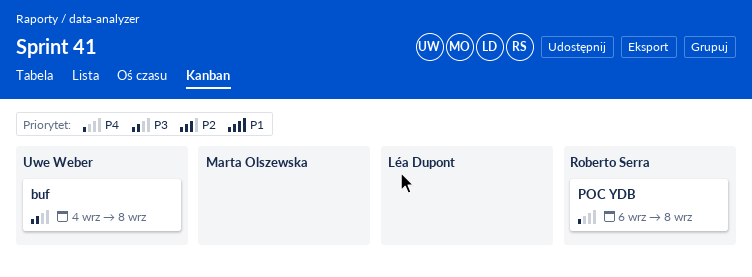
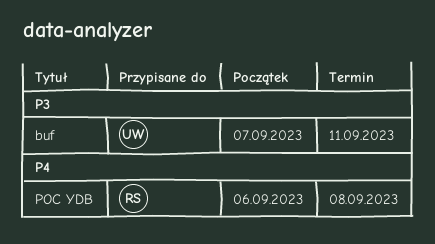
buf, start: Sep 4 -> Sep 7
buf, due: Sep 8 -> Sep 11

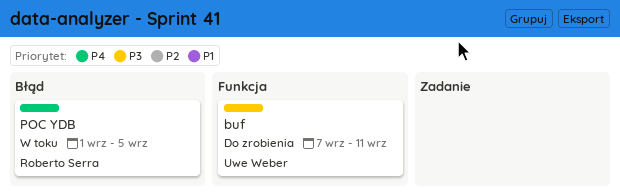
POC YDB, start: Sep 6 -> Sep 1
POC YDB, due: Sep 8 -> Sep 5

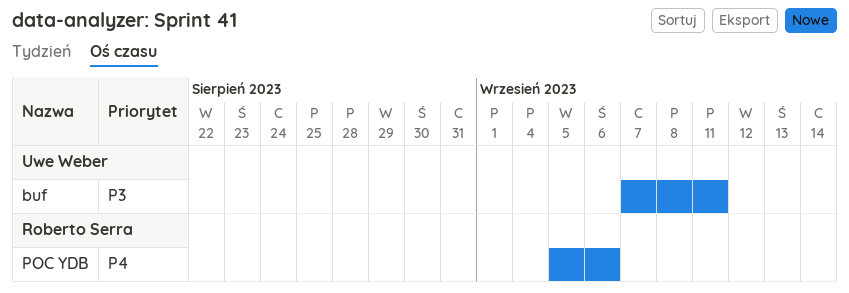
POC YDB, start: Sep 1 -> Sep 5
POC YDB, due: Sep 5 -> Sep 6

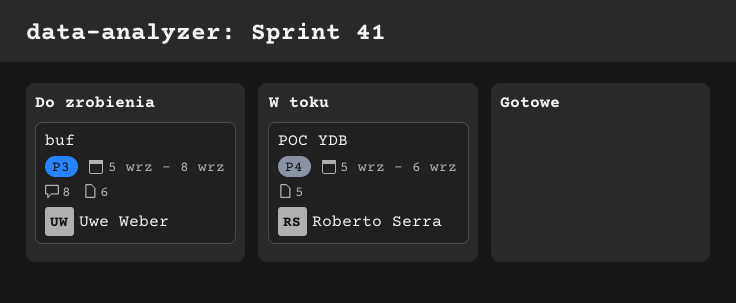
buf, start: Sep 7 -> Sep 5
buf, due: Sep 11 -> Sep 8

